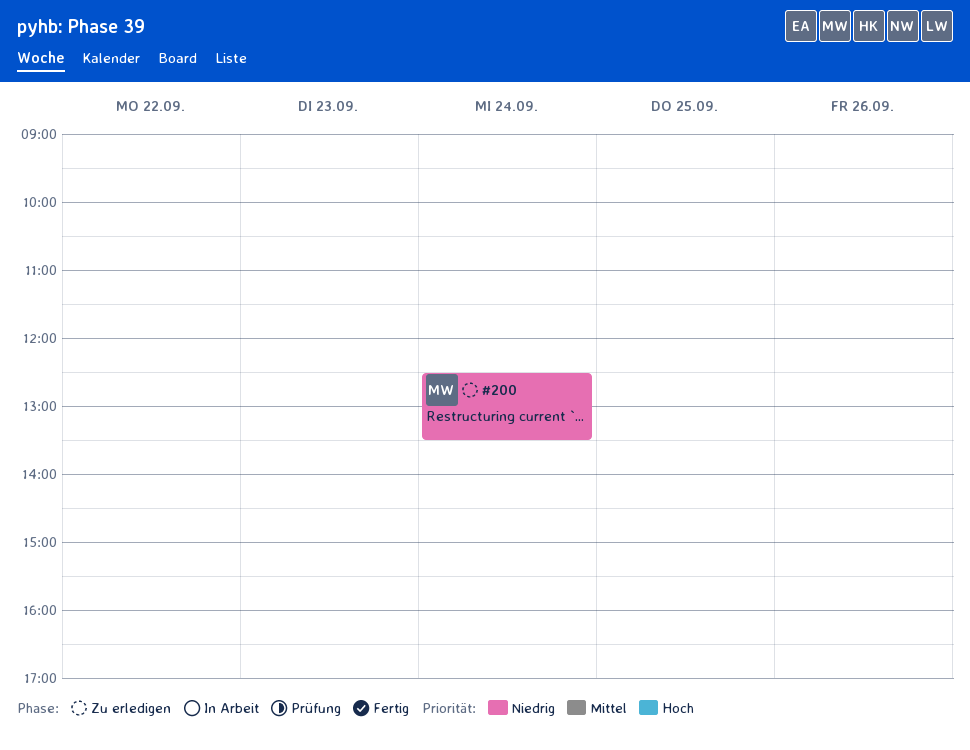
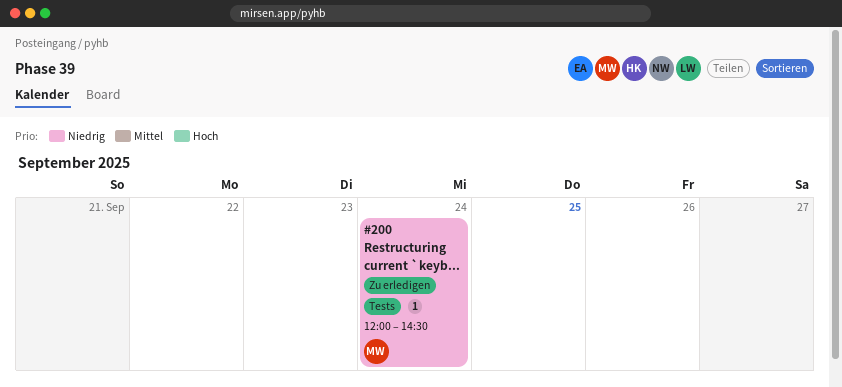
#200, begins: 12:30 -> 12:00
#200, ends: 13:30 -> 14:30

